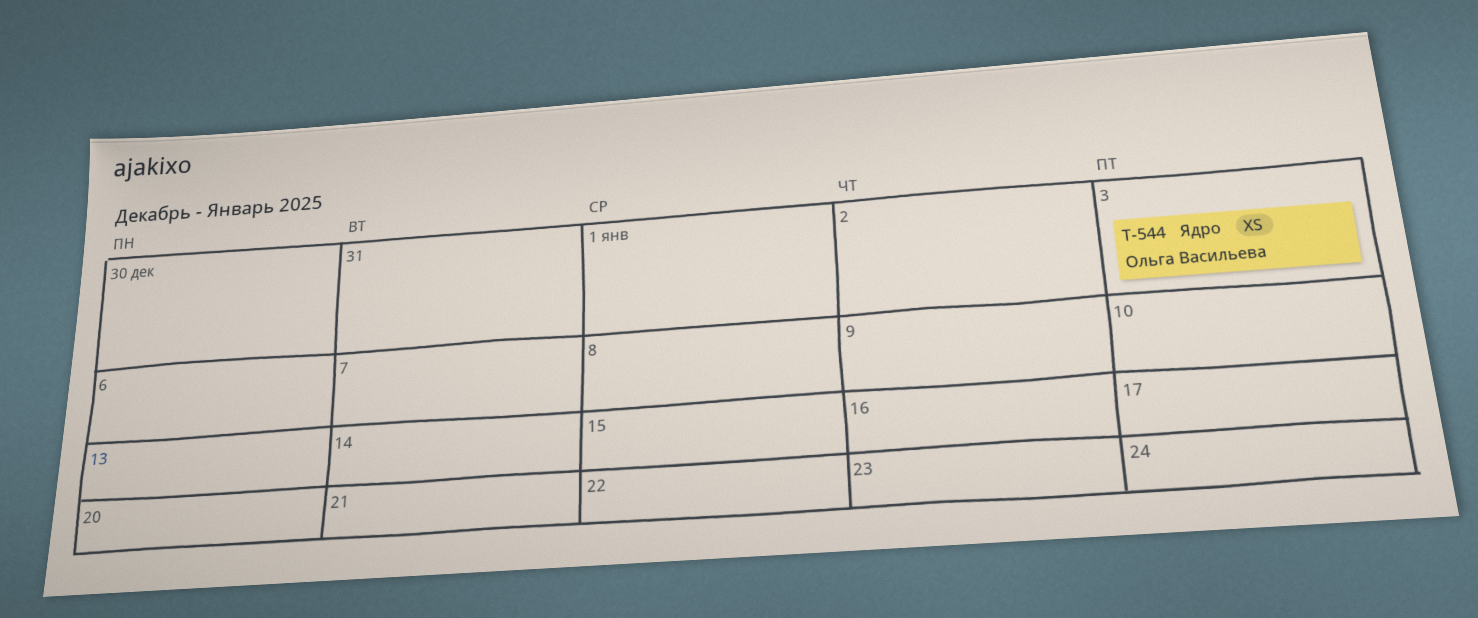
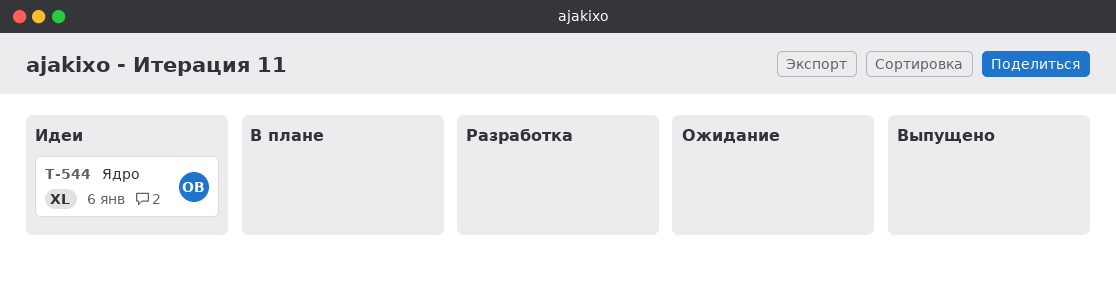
T-544, estimate: XS -> XL
T-544, due: Jan 3 -> Jan 6

